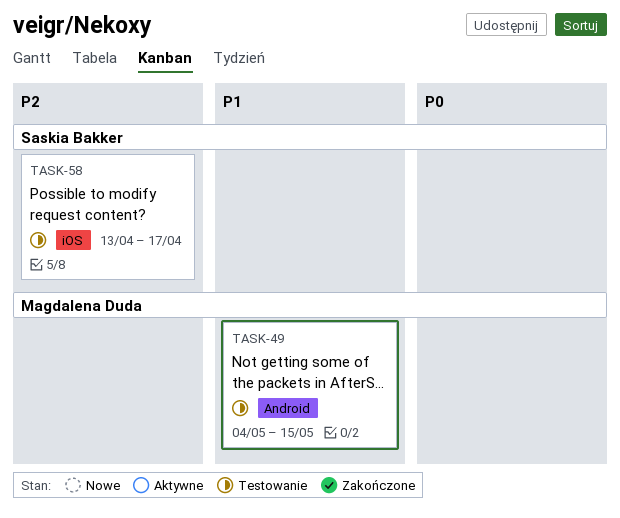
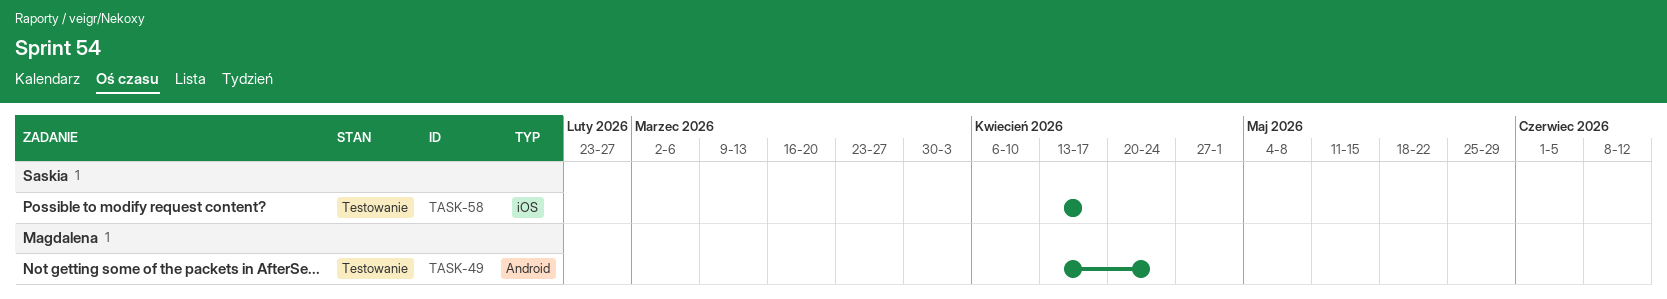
TASK-49, start: May 4 -> Apr 13
TASK-49, due: May 15 -> Apr 24

